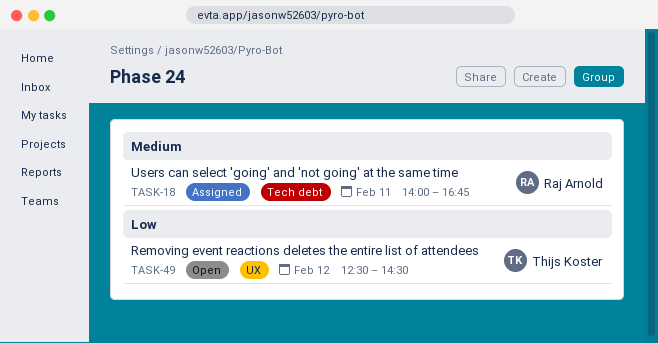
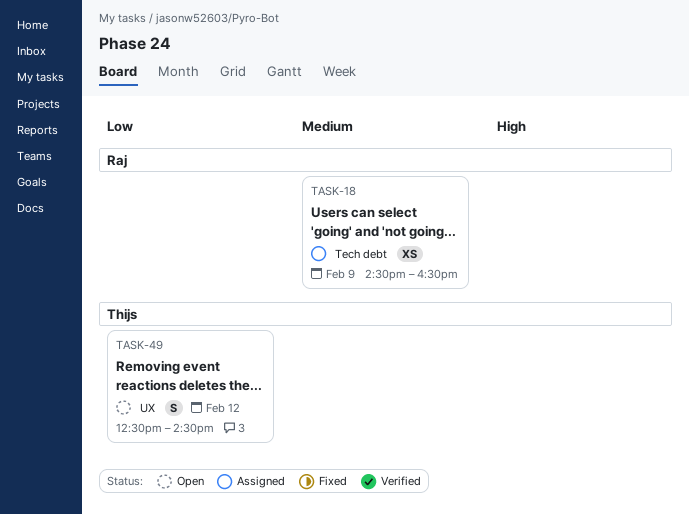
TASK-18, day: Feb 11 -> Feb 9
TASK-18, begins: 14:00 -> 14:30
TASK-18, ends: 16:45 -> 16:30

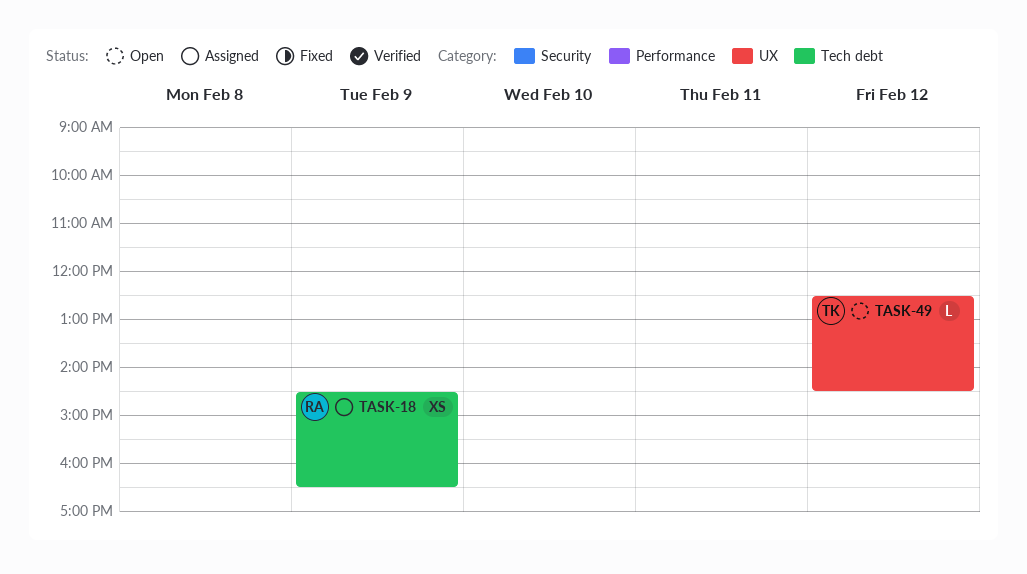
TASK-49, estimate: S -> L

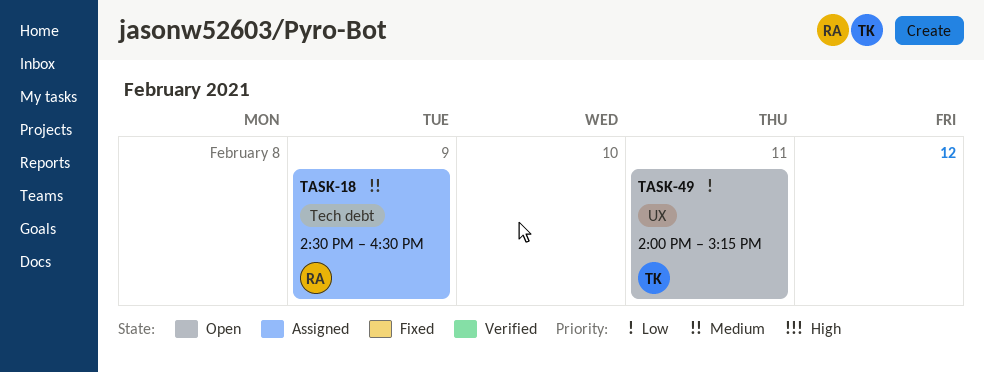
TASK-49, day: Feb 12 -> Feb 11
TASK-49, begins: 12:30 -> 14:00
TASK-49, ends: 14:30 -> 15:15

